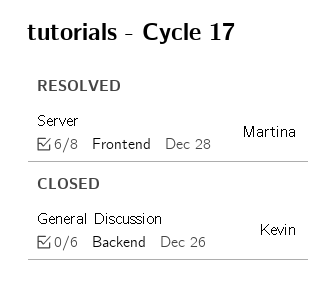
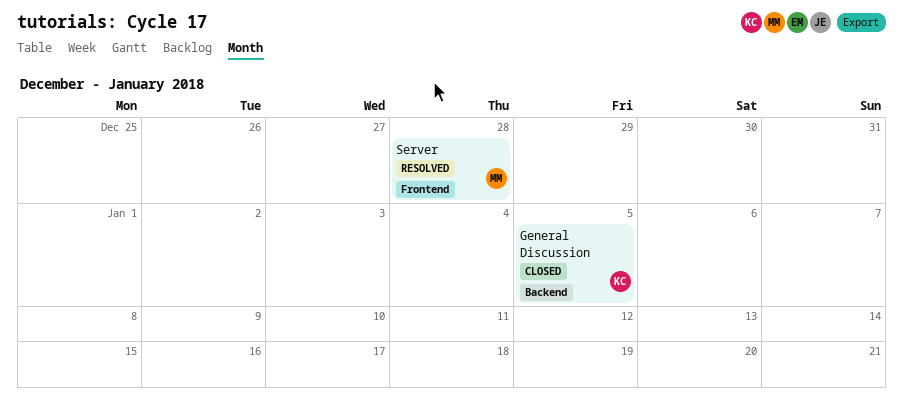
General Discussion, due: Dec 26 -> Jan 5

